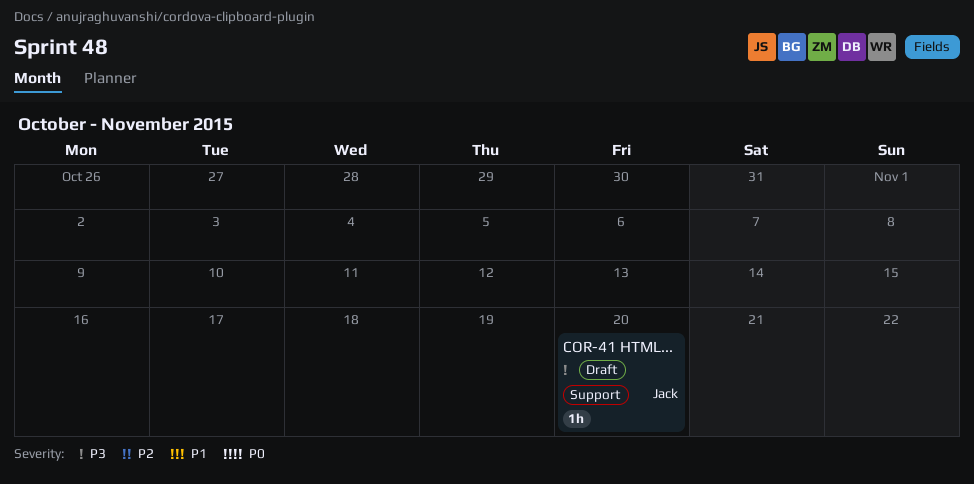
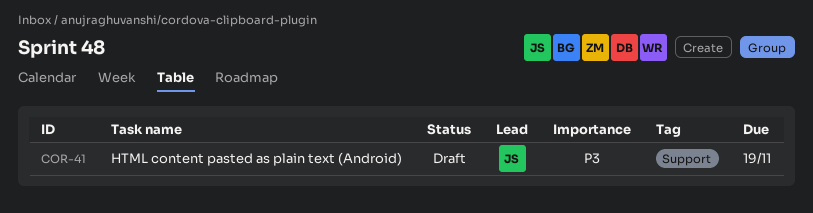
COR-41, due: Nov 20 -> Nov 19

